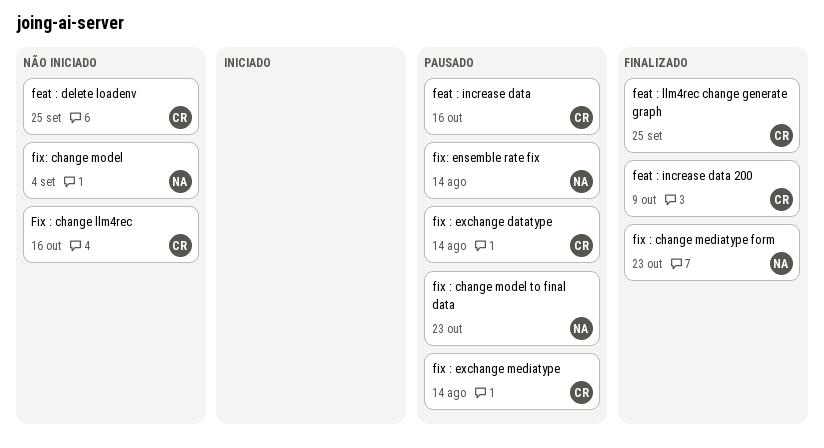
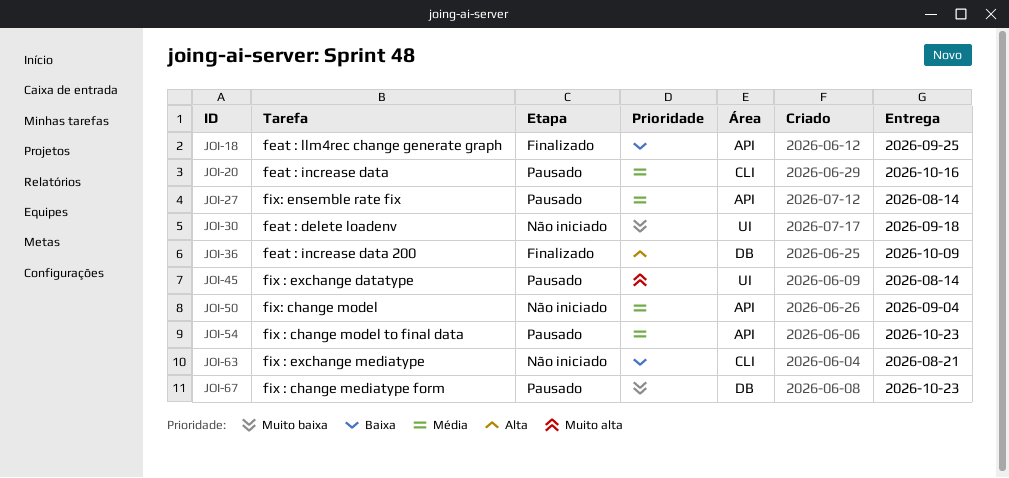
feat : delete loadenv, due: Sep 25 -> Sep 18
Fix : change llm4rec: present -> none
fix : change mediatype form, status: Finalizado -> Pausado
fix : exchange mediatype, status: Pausado -> Não iniciado
fix : exchange mediatype, due: Aug 14 -> Aug 21

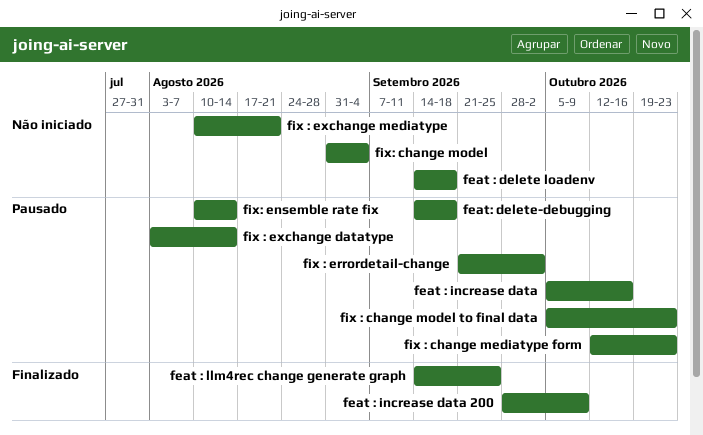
feat: delete-debugging: none -> present
fix : errordetail-change: none -> present

